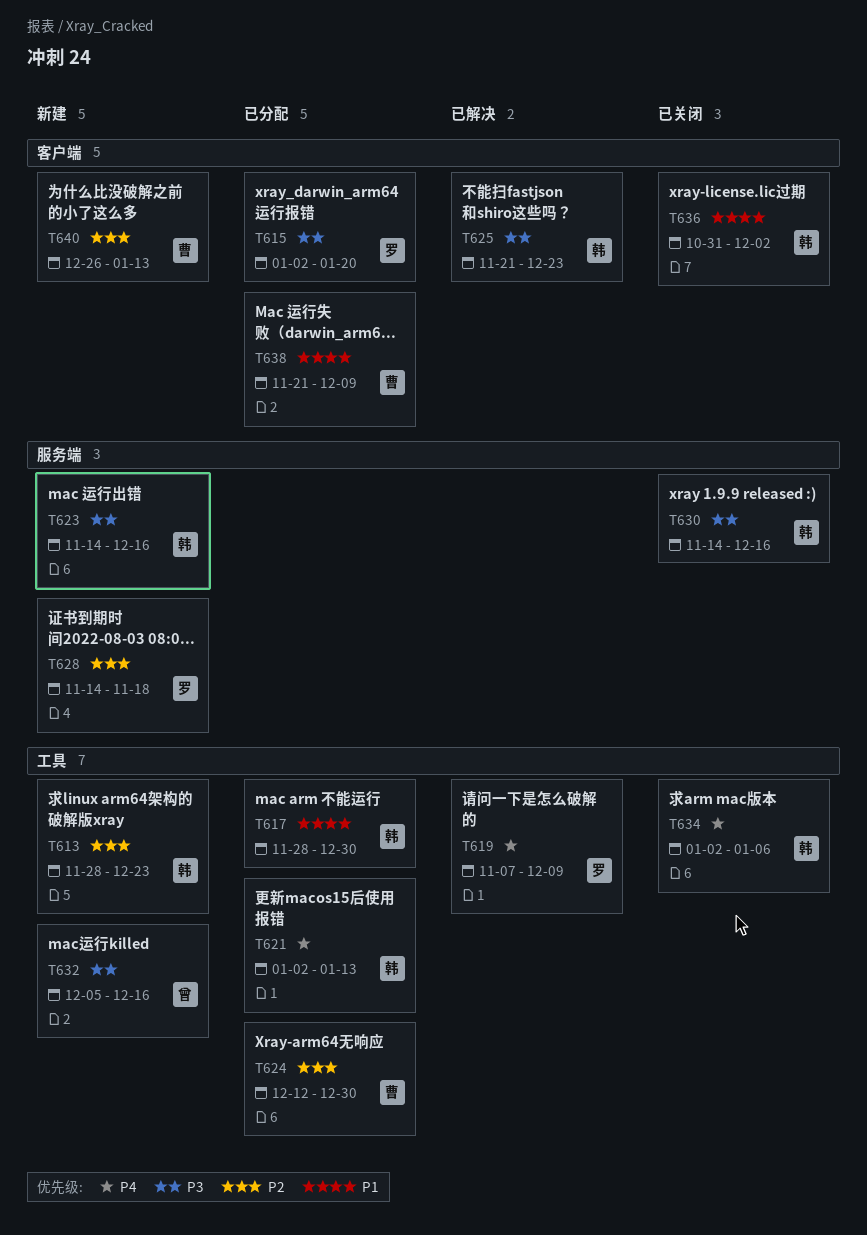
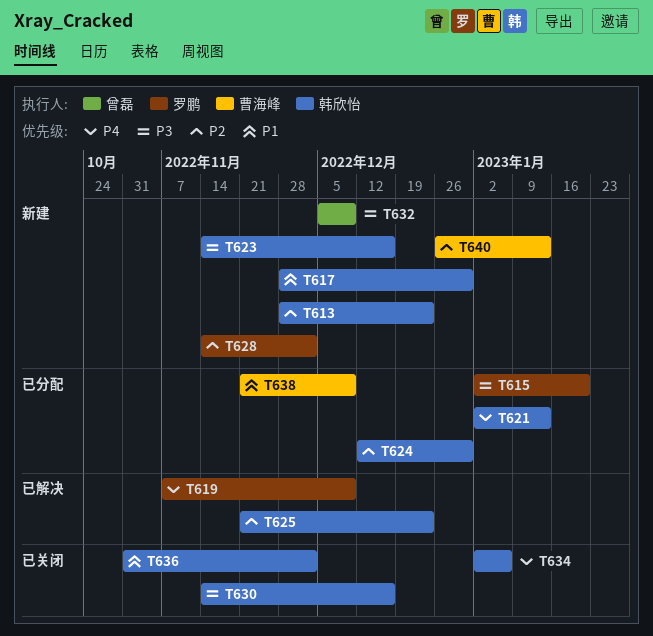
T617, status: 已分配 -> 新建
T624, owner: 曹海峰 -> 韩欣怡
T625, priority: P3 -> P2
T628, due: Nov 18 -> Dec 2
T632, due: Dec 16 -> Dec 9

